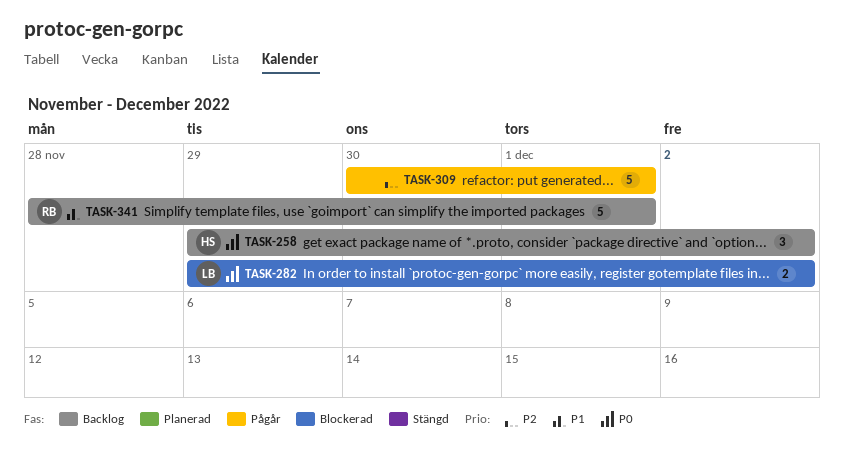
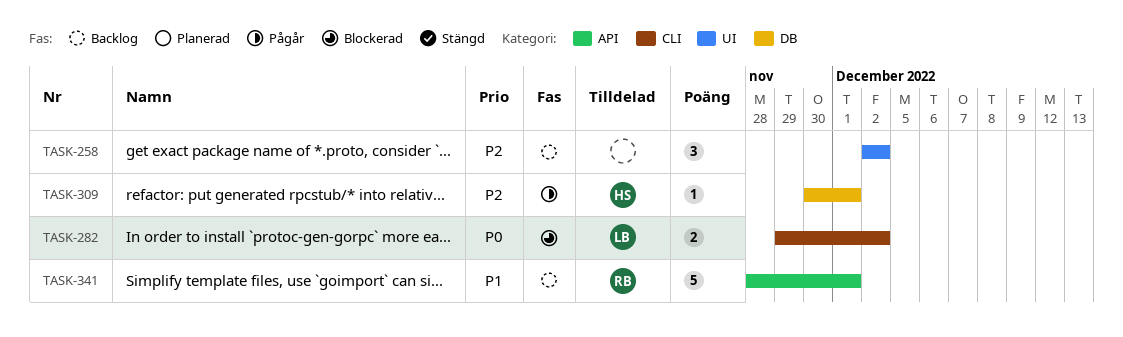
TASK-258, owner: HS -> none
TASK-258, priority: P0 -> P2
TASK-258, start: Nov 29 -> Dec 2
TASK-309, owner: none -> HS
TASK-309, estimate: 5 -> 1

